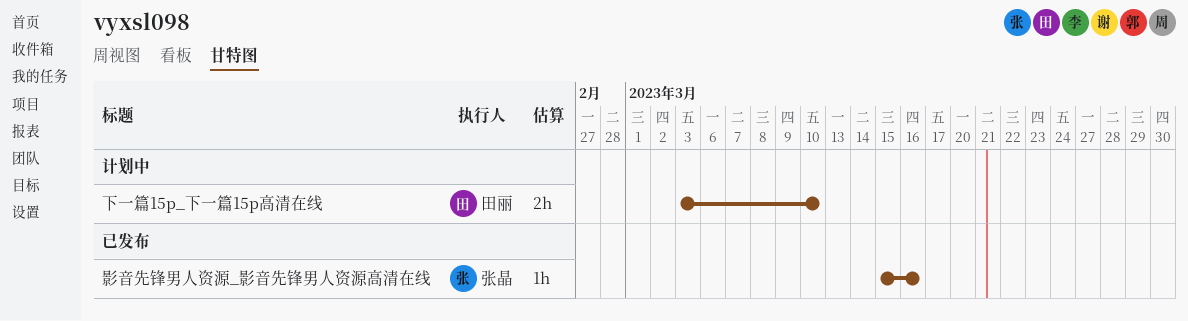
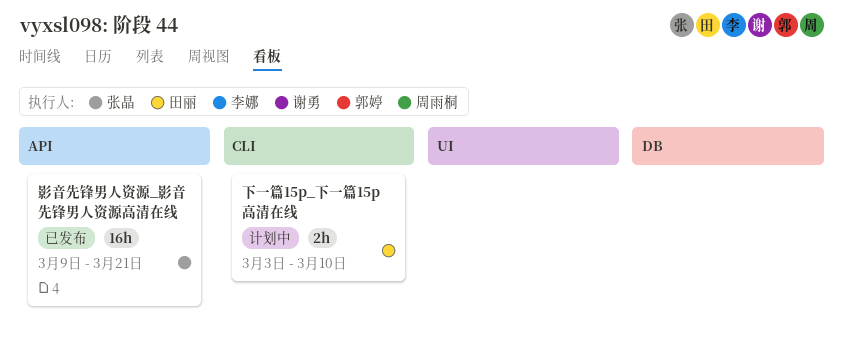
影音先锋男人资源_影音先锋男人资源高清在线, estimate: 1h -> 16h
影音先锋男人资源_影音先锋男人资源高清在线, start: Mar 15 -> Mar 9
影音先锋男人资源_影音先锋男人资源高清在线, due: Mar 16 -> Mar 21

